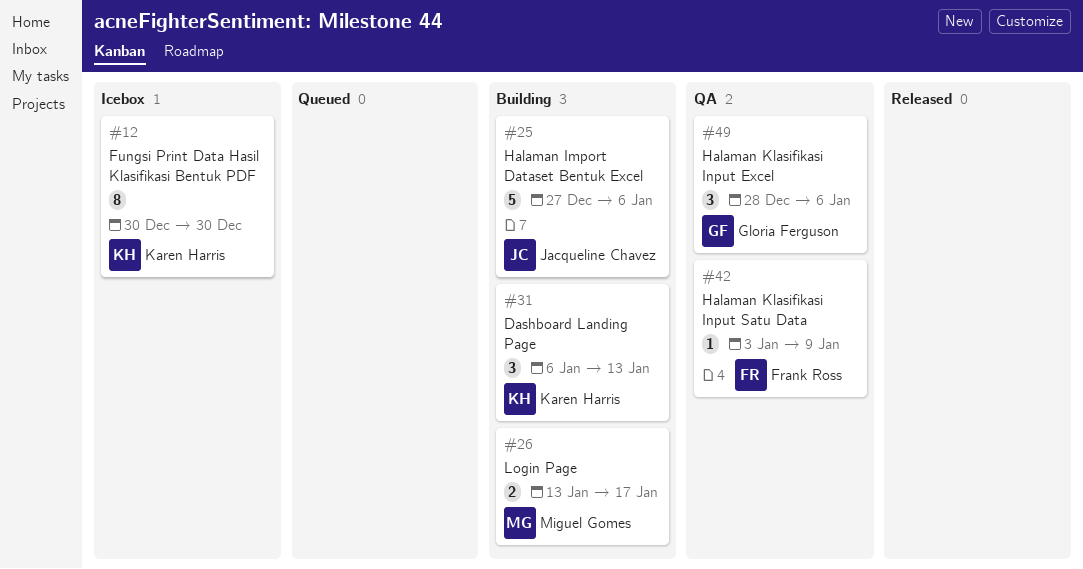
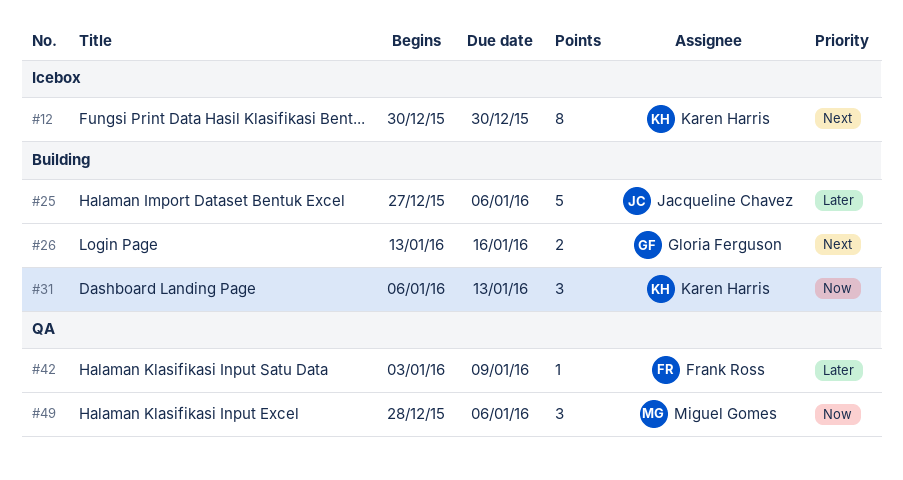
#26, owner: Miguel Gomes -> Gloria Ferguson
#26, due: Jan 17 -> Jan 16
#49, owner: Gloria Ferguson -> Miguel Gomes

